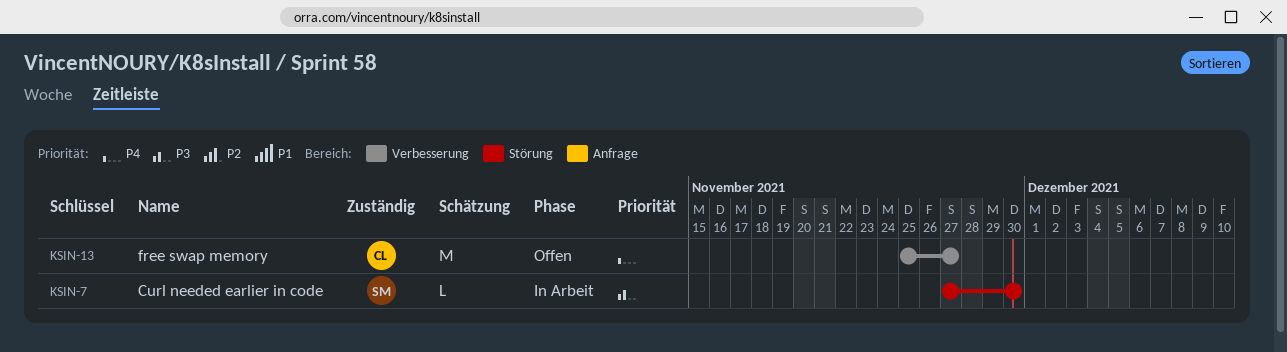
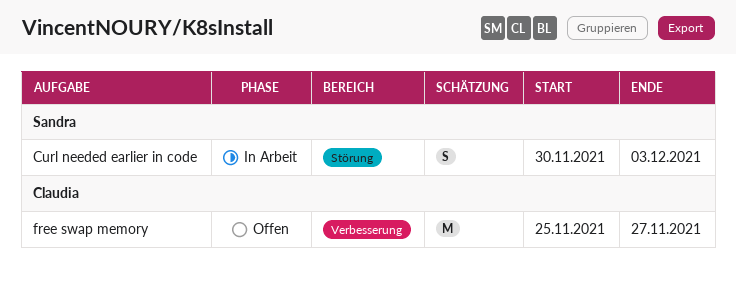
Curl needed earlier in code, estimate: L -> S
Curl needed earlier in code, start: Nov 27 -> Nov 30
Curl needed earlier in code, due: Nov 30 -> Dec 3

